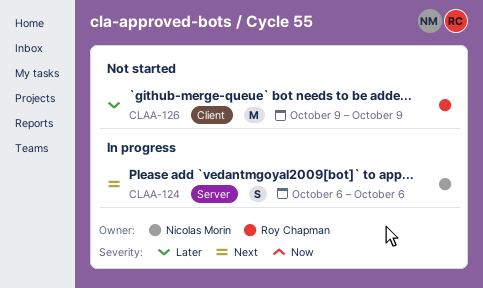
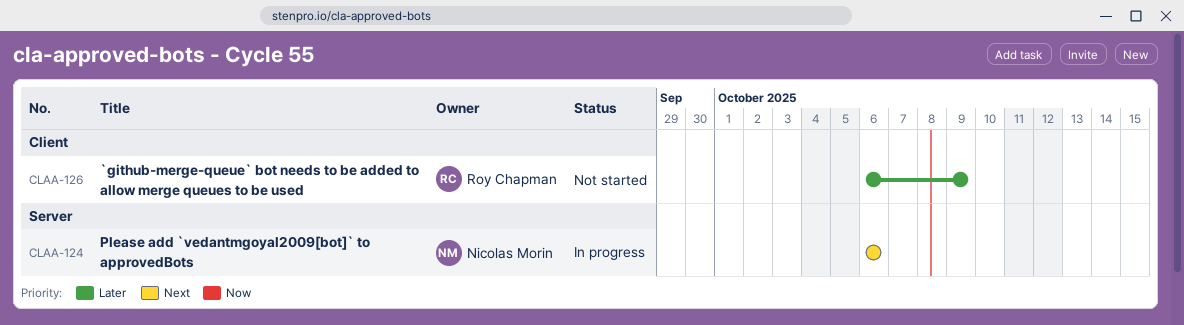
CLAA-126, start: Oct 9 -> Oct 6

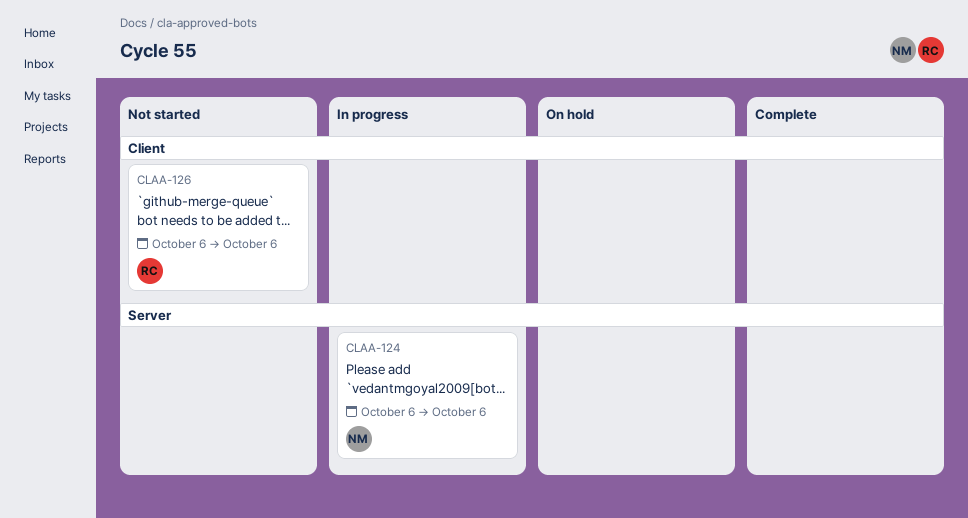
CLAA-126, due: Oct 9 -> Oct 6

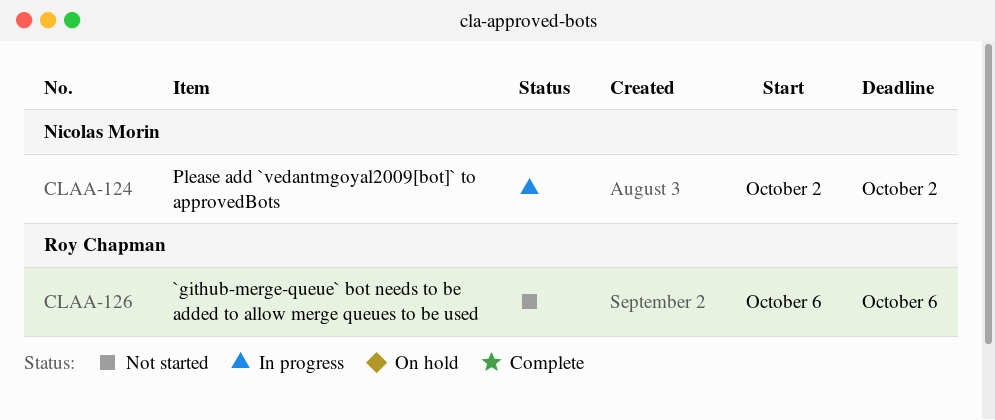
CLAA-124, start: Oct 6 -> Oct 2
CLAA-124, due: Oct 6 -> Oct 2

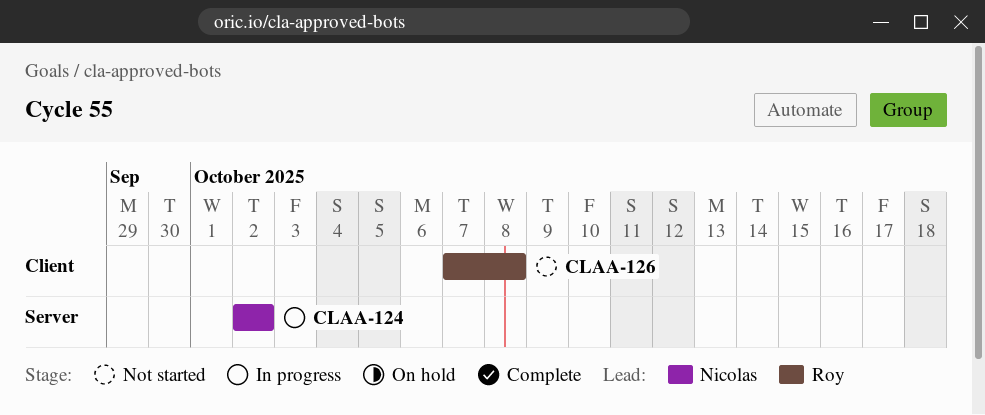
CLAA-126, start: Oct 6 -> Oct 7
CLAA-126, due: Oct 6 -> Oct 8

